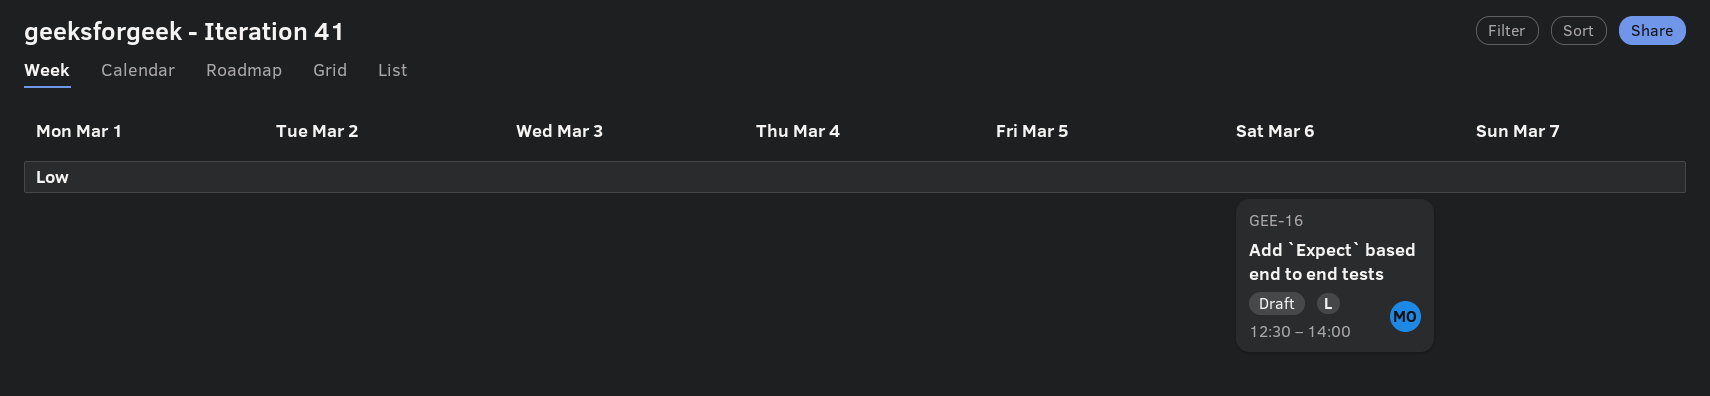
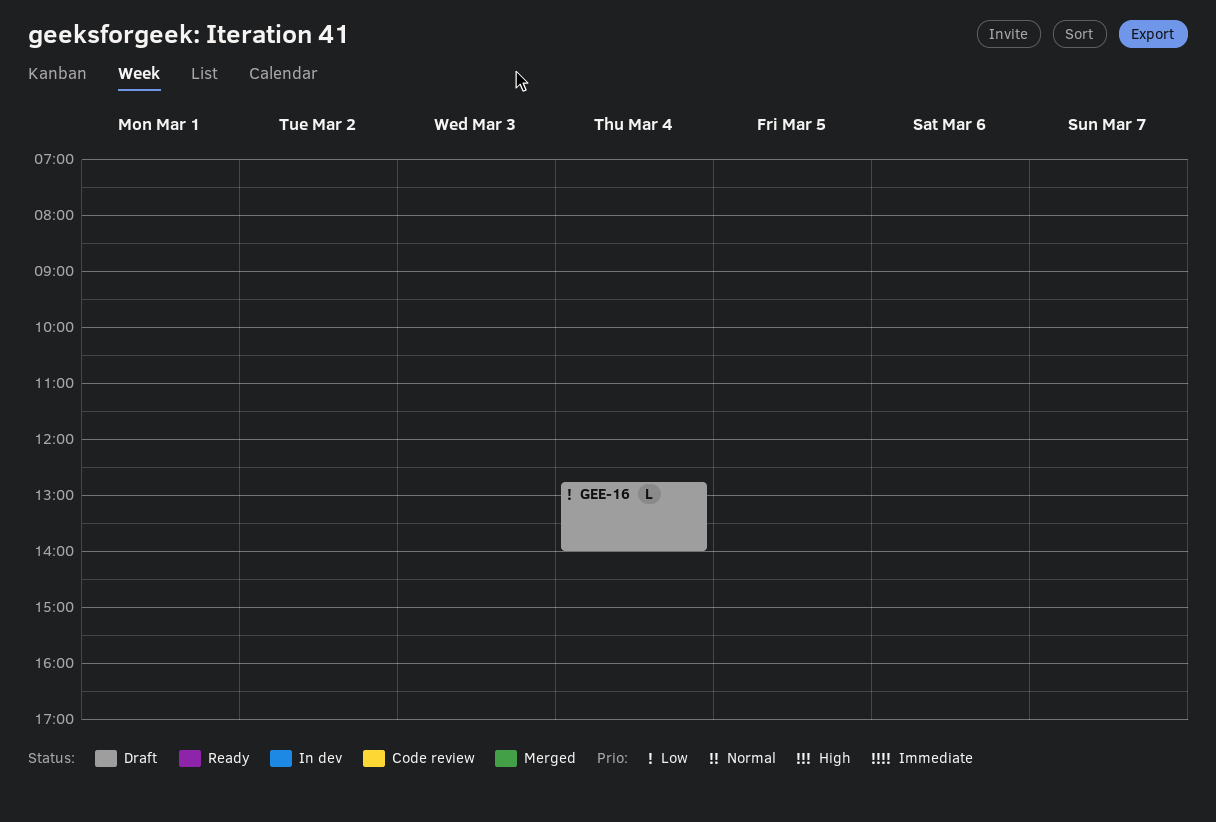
GEE-16, day: Mar 6 -> Mar 4
GEE-16, begins: 12:30 -> 12:45

